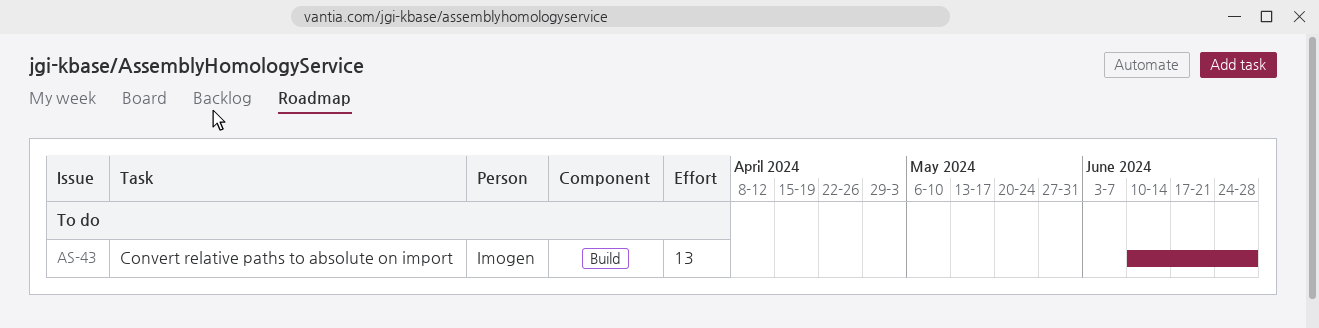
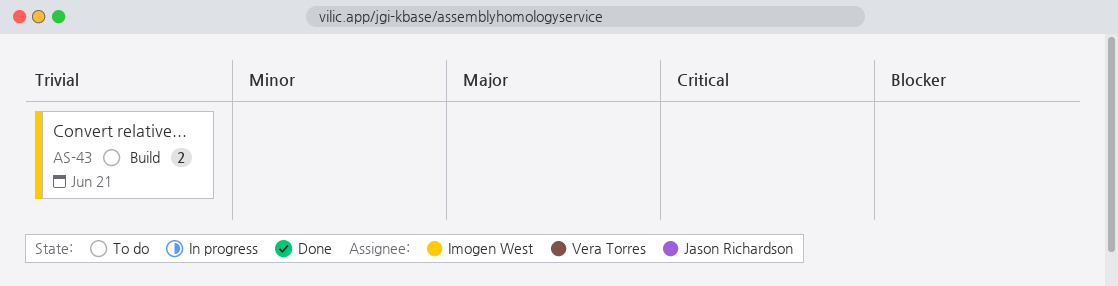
AS-43, estimate: 13 -> 2
AS-43, due: Jun 28 -> Jun 21

